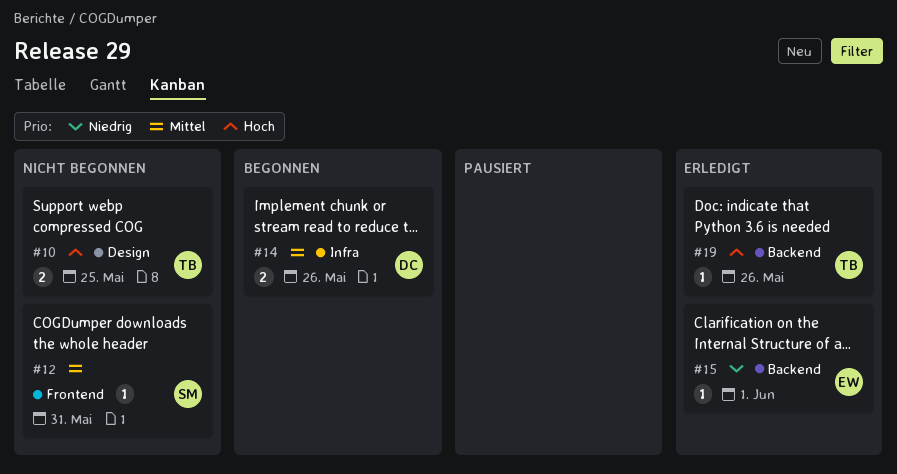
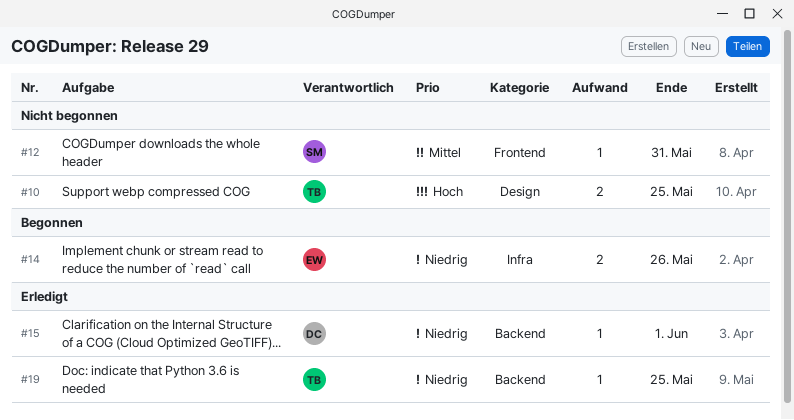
#14, owner: DC -> EW
#14, priority: Mittel -> Niedrig
#15, owner: EW -> DC
#19, priority: Hoch -> Niedrig
#19, due: May 26 -> May 25

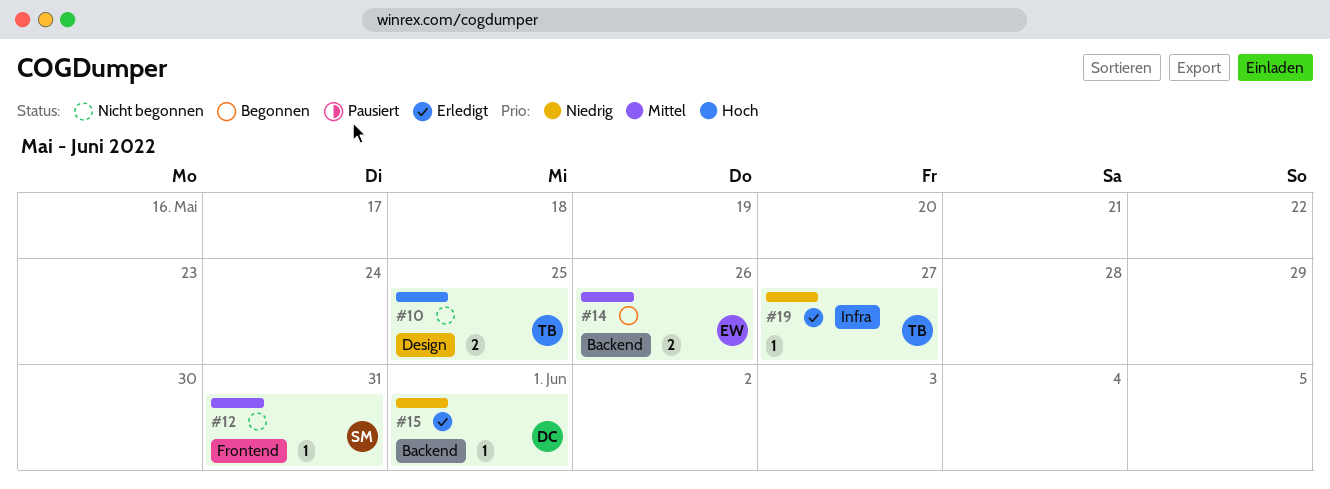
#14, priority: Niedrig -> Mittel
#14, label: Infra -> Backend
#19, label: Backend -> Infra
#19, due: May 25 -> May 27

